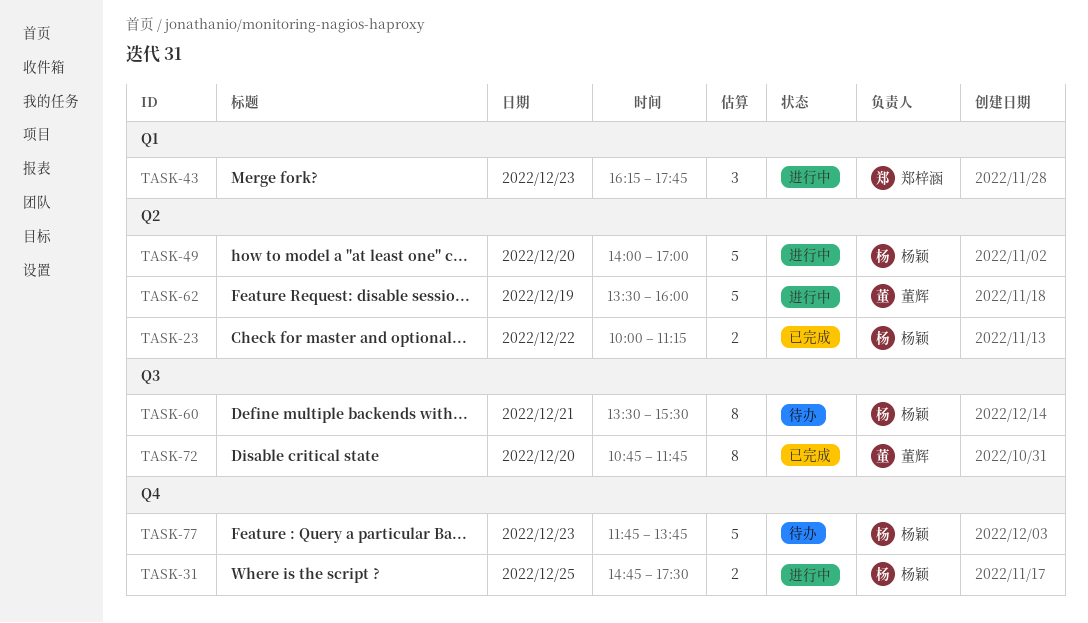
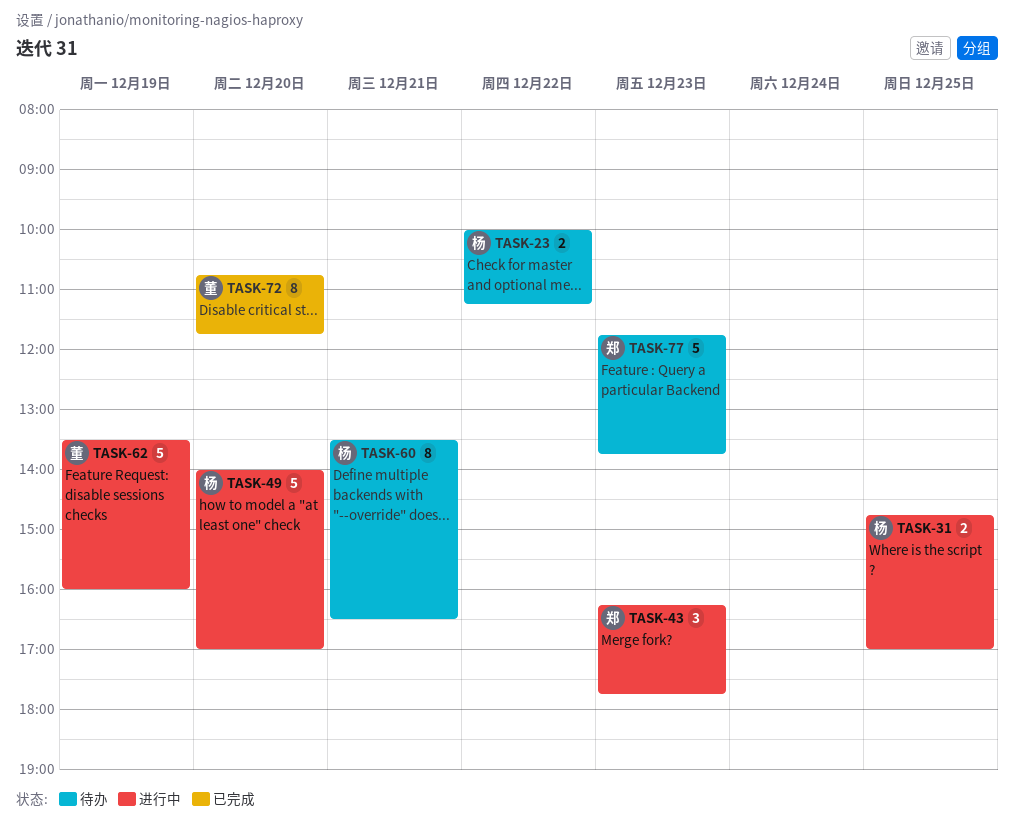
TASK-23, status: 已完成 -> 待办
TASK-31, ends: 17:30 -> 17:00
TASK-60, ends: 15:30 -> 16:30
TASK-77, owner: 杨颖 -> 郑梓涵

